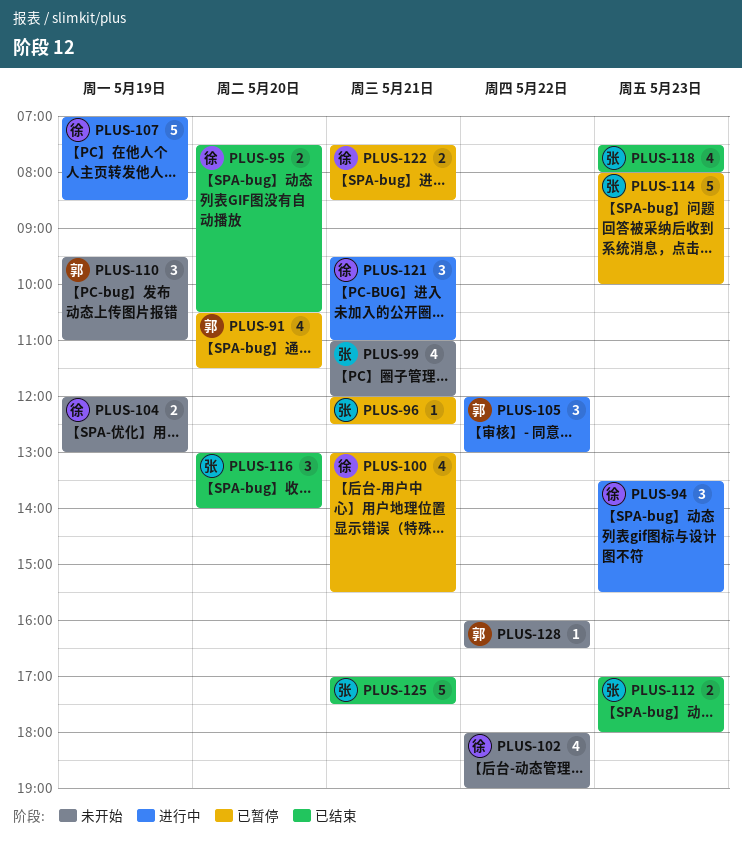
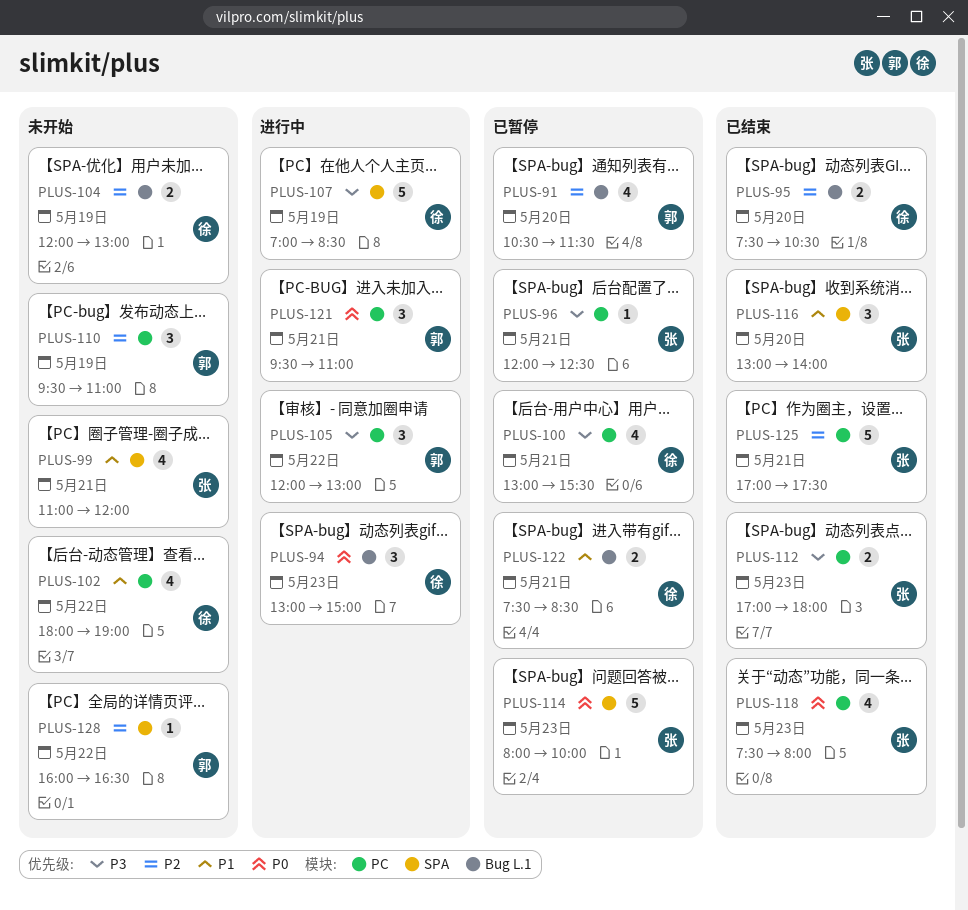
PLUS-94, begins: 13:30 -> 13:00
PLUS-94, ends: 15:30 -> 15:00
PLUS-121, owner: 徐 -> 郭

